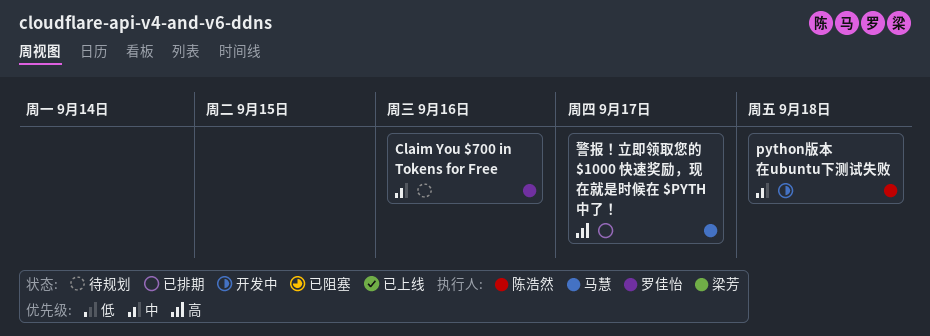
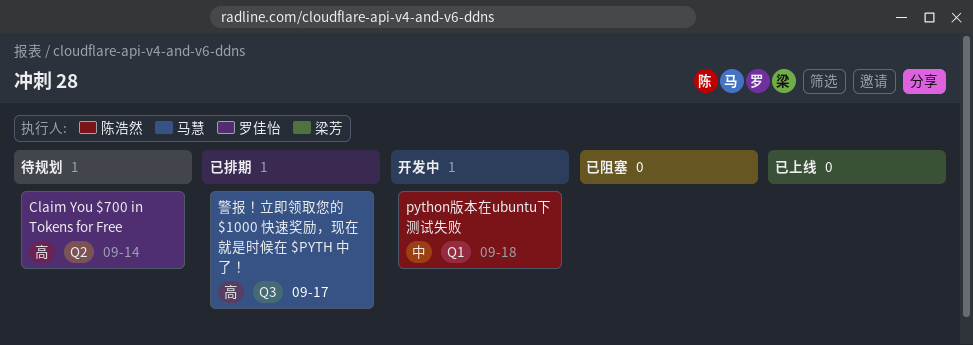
Claim You $700 in Tokens for Free, priority: 中 -> 高
Claim You $700 in Tokens for Free, due: Sep 16 -> Sep 14

